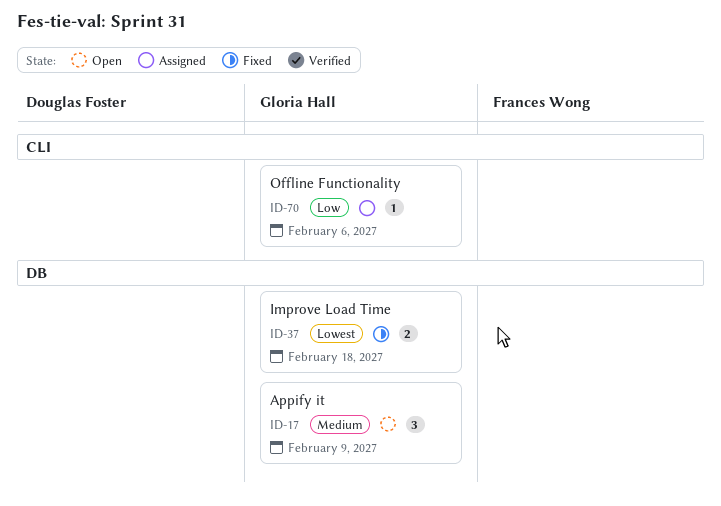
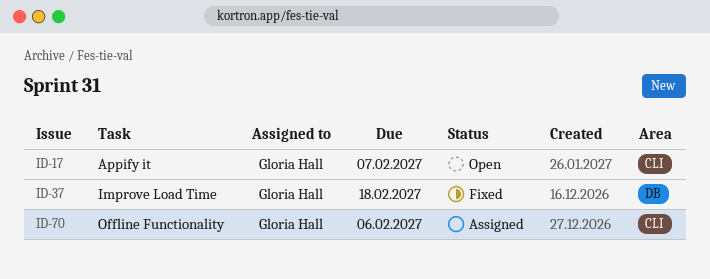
ID-17, label: DB -> CLI
ID-17, due: Feb 9 -> Feb 7

